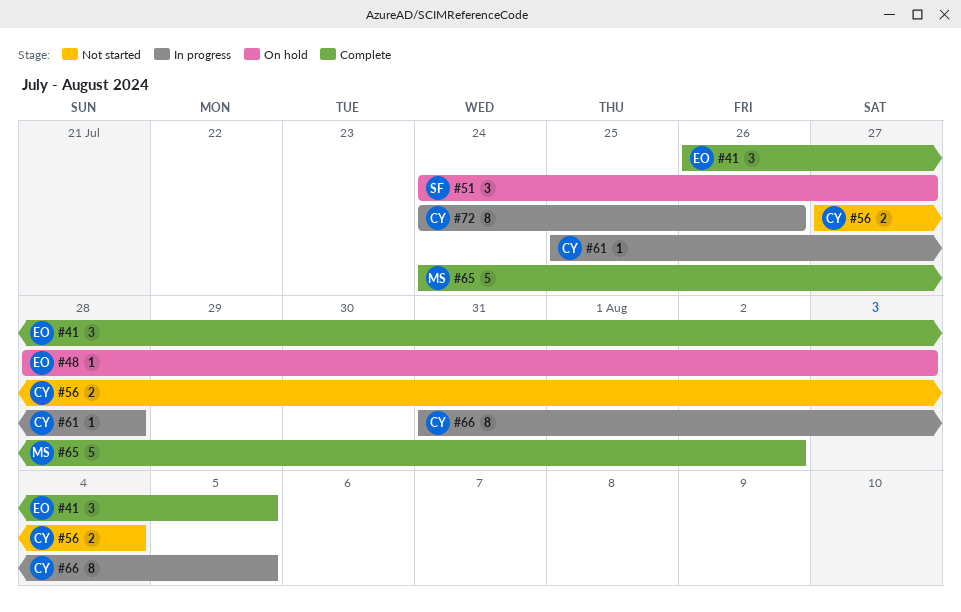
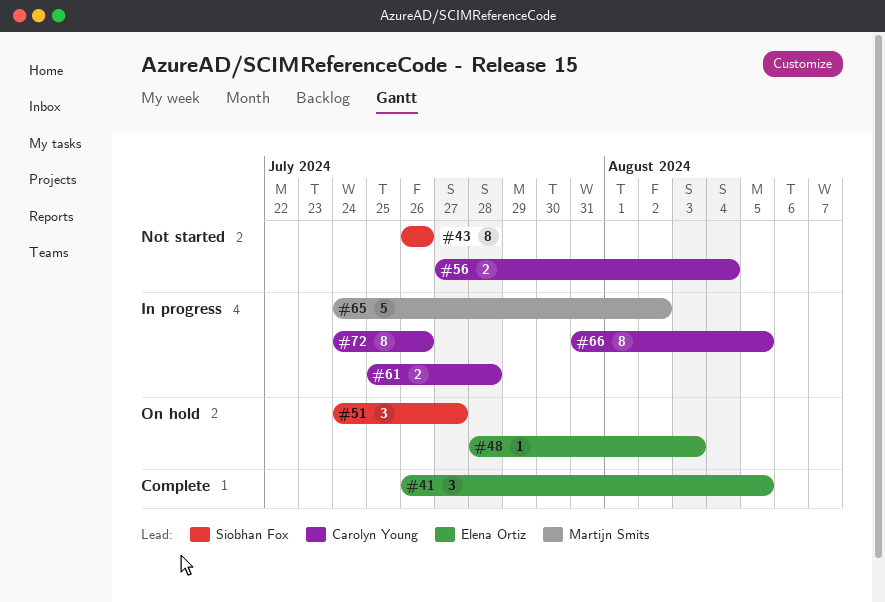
#43: none -> present
#61, estimate: 1 -> 2
#65, status: Complete -> In progress

